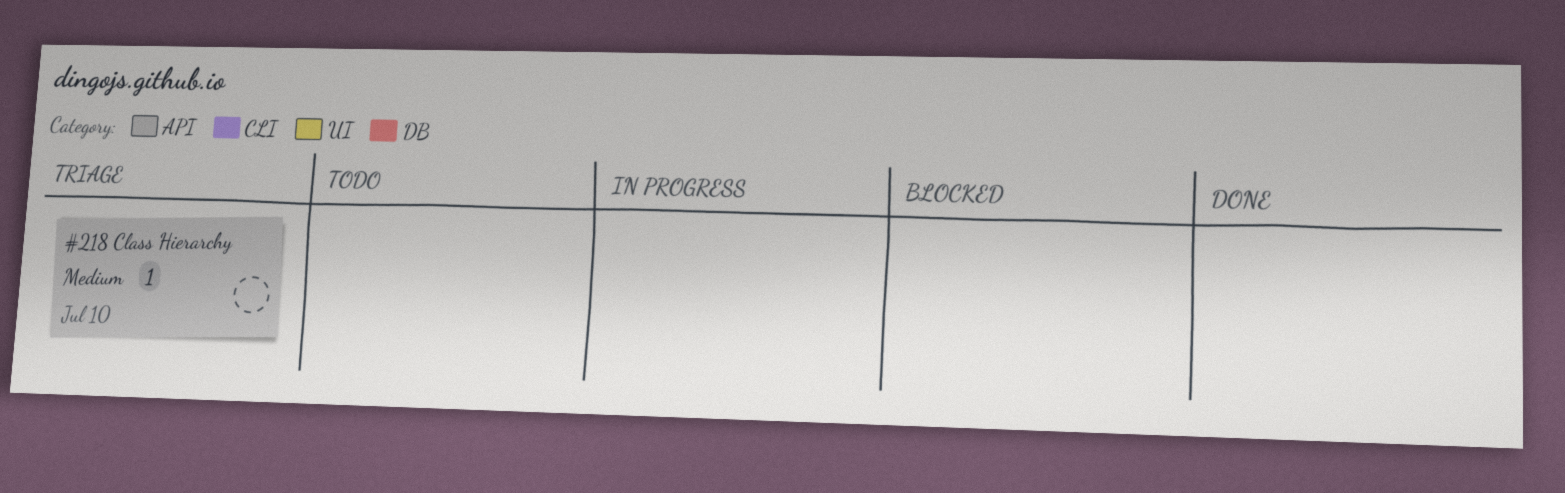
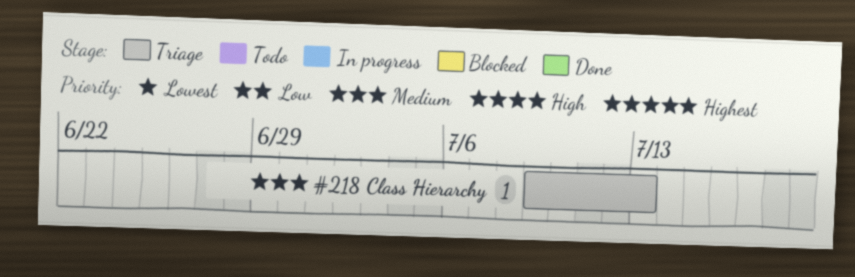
#218, due: Jul 10 -> Jul 13

